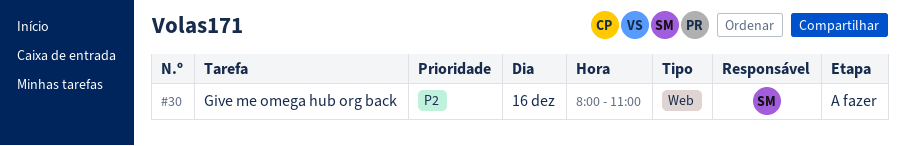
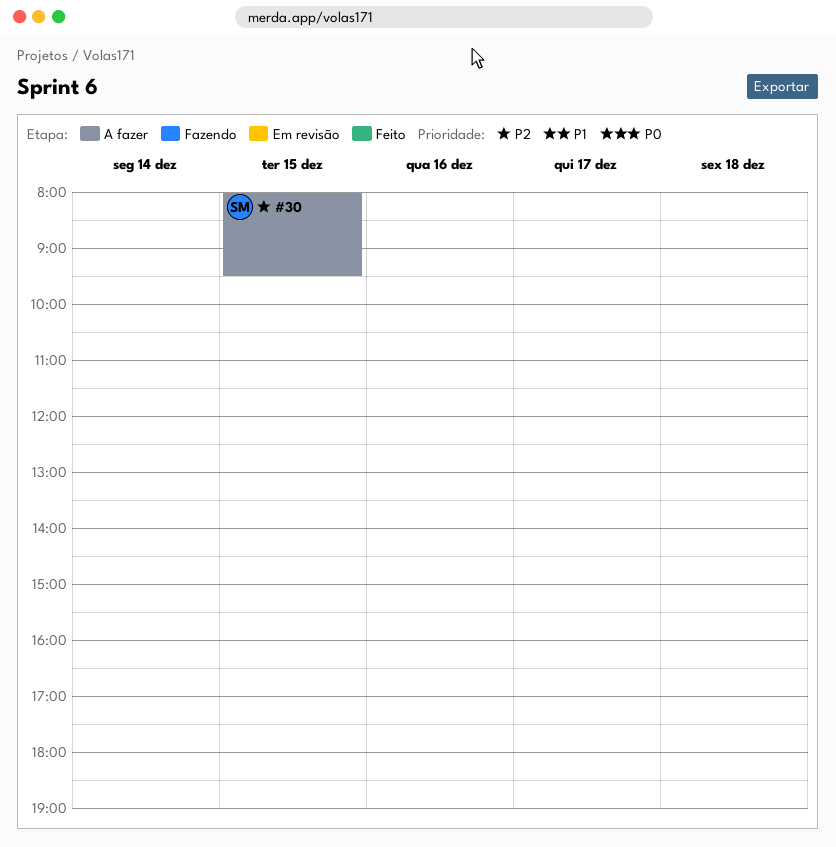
#30, day: Dec 16 -> Dec 15
#30, ends: 11:00 -> 09:30

